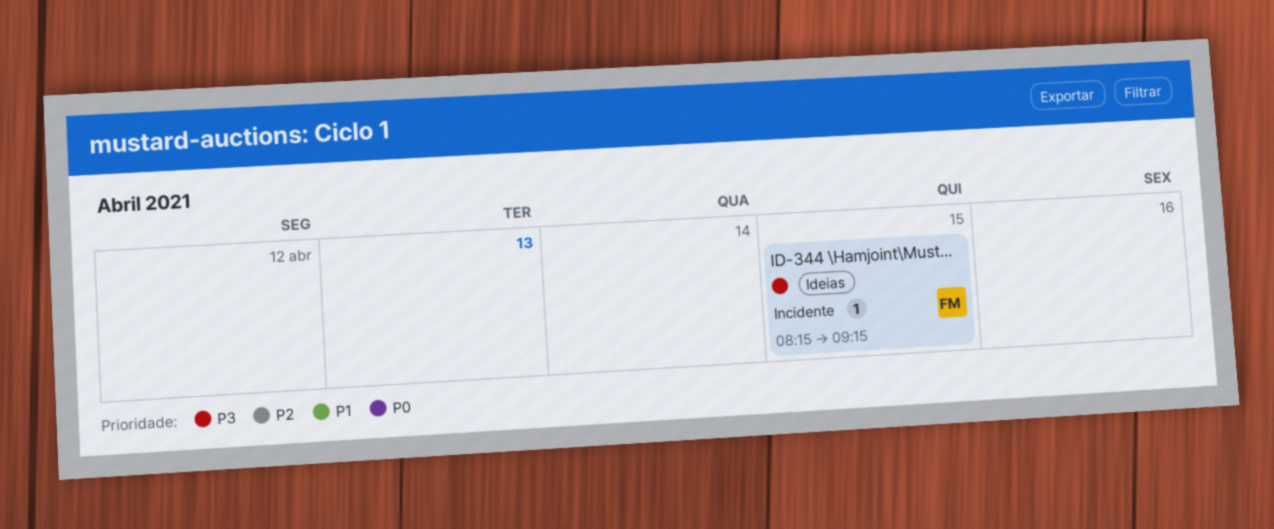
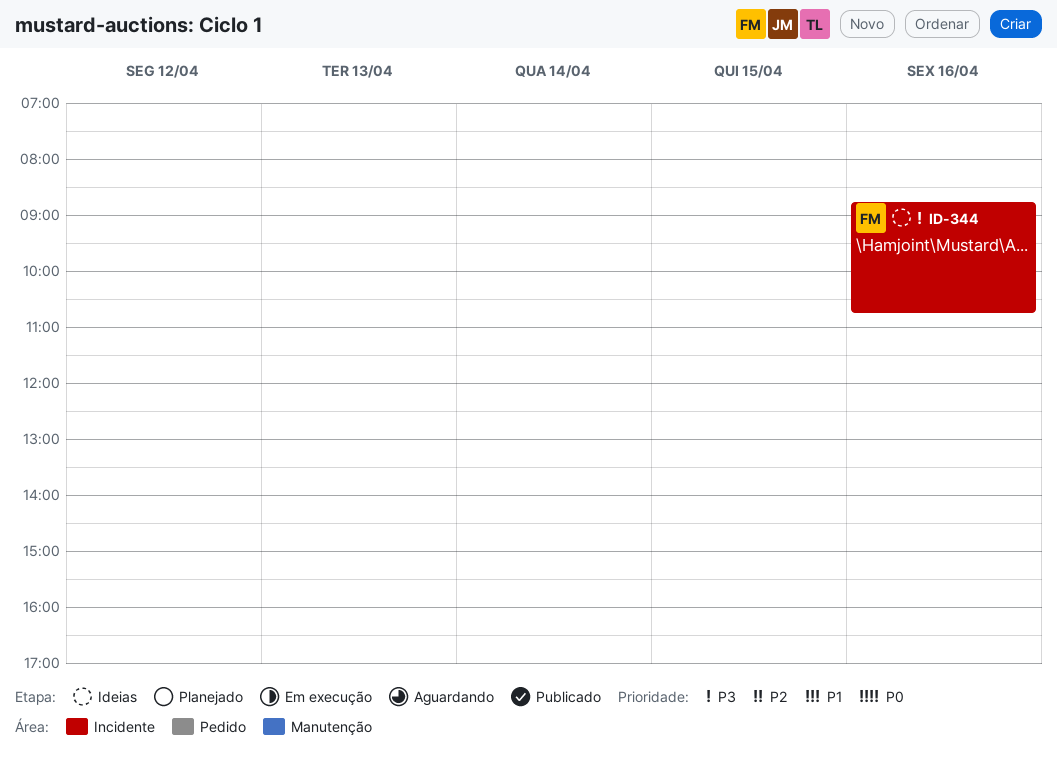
ID-344, day: Apr 15 -> Apr 16
ID-344, begins: 08:15 -> 08:45
ID-344, ends: 09:15 -> 10:45

